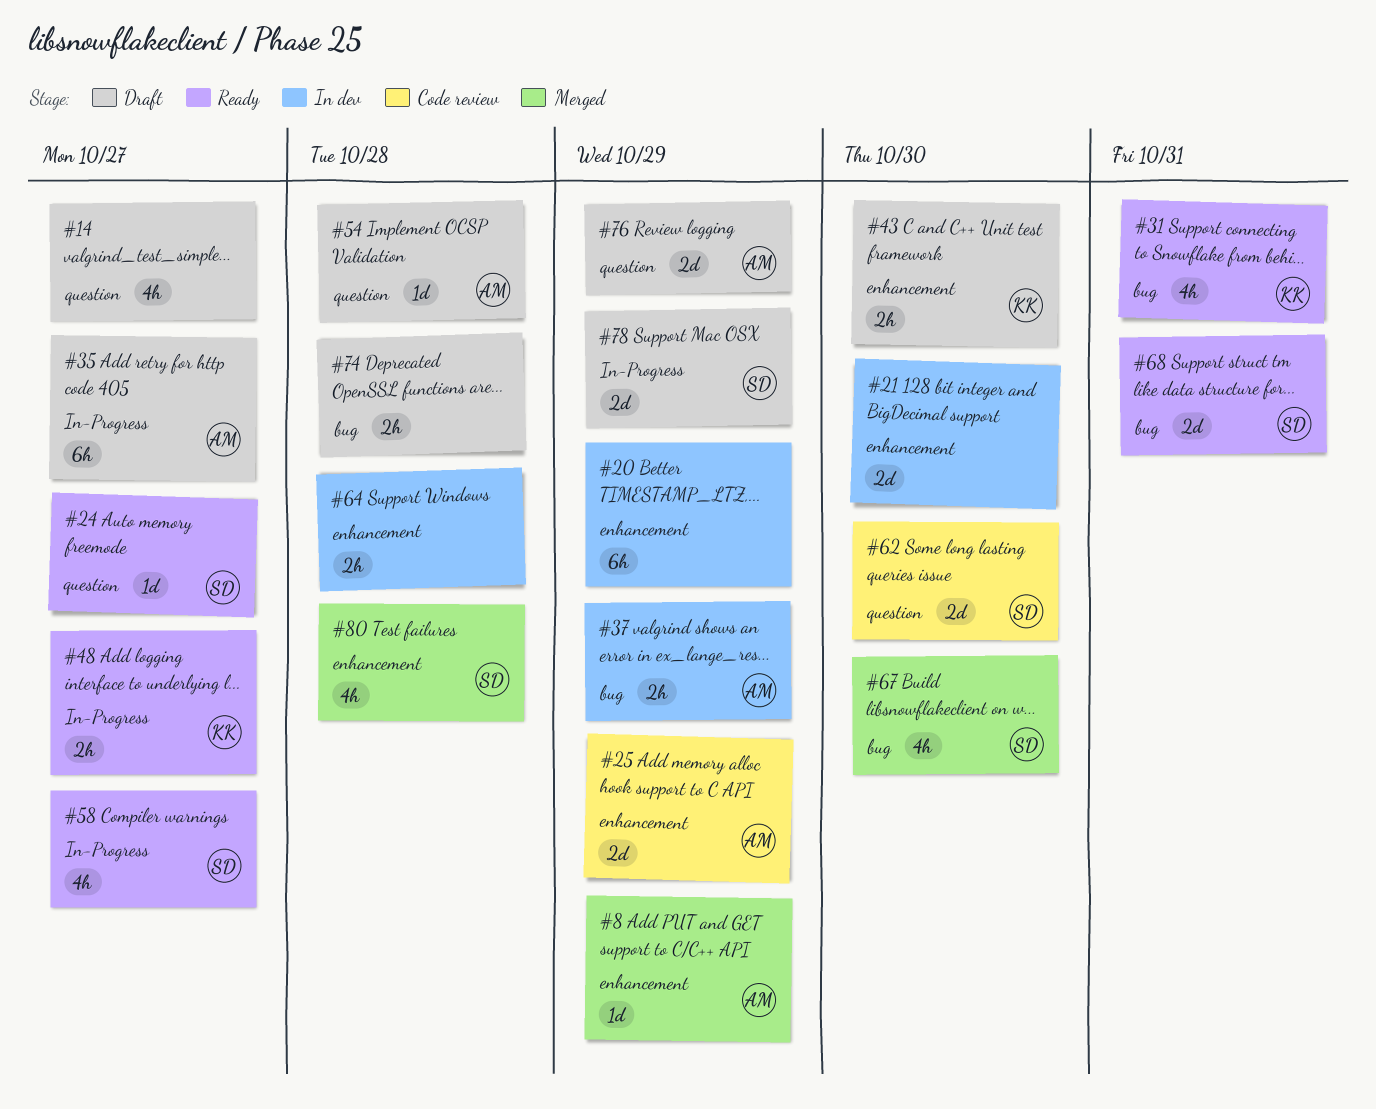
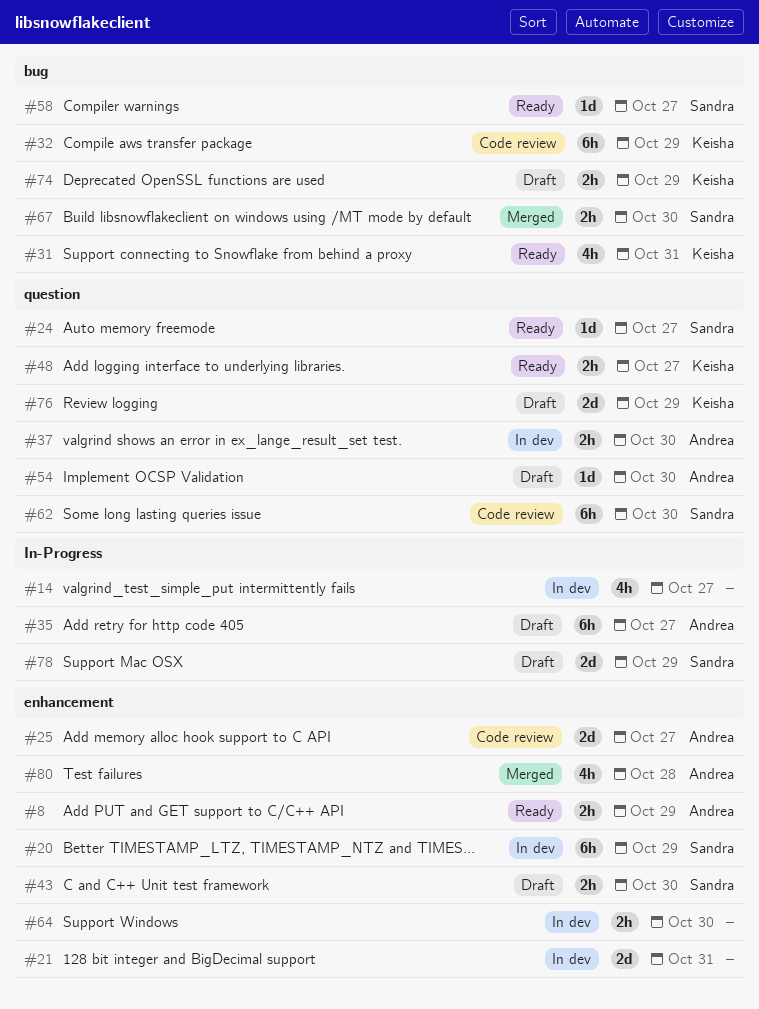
#8, status: Merged -> Ready
#8, estimate: 1d -> 2h
#14, status: Draft -> In dev
#14, label: question -> In-Progress
#20, owner: none -> Sandra
#21, due: Oct 30 -> Oct 31
#25, due: Oct 29 -> Oct 27
#32: none -> present
#37, label: bug -> question
#37, due: Oct 29 -> Oct 30
#43, owner: Keisha -> Sandra
#48, label: In-Progress -> question
#54, due: Oct 28 -> Oct 30
#58, label: In-Progress -> bug
#58, estimate: 4h -> 1d
#62, estimate: 2d -> 6h
#64, due: Oct 28 -> Oct 30
#67, estimate: 4h -> 2h
#68: present -> none
#74, owner: none -> Keisha
#74, due: Oct 28 -> Oct 29
#76, owner: Andrea -> Keisha
#80, owner: Sandra -> Andrea

